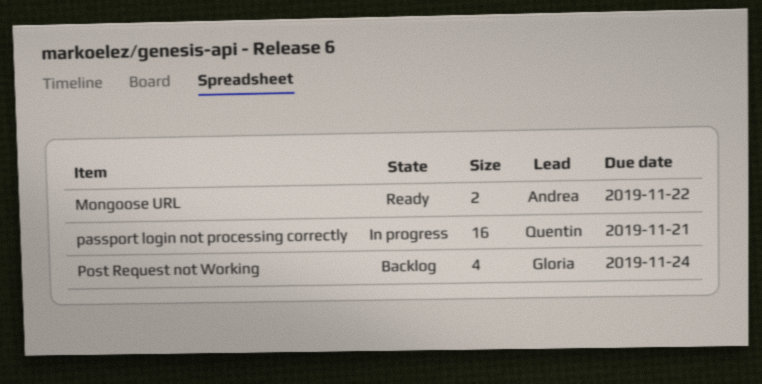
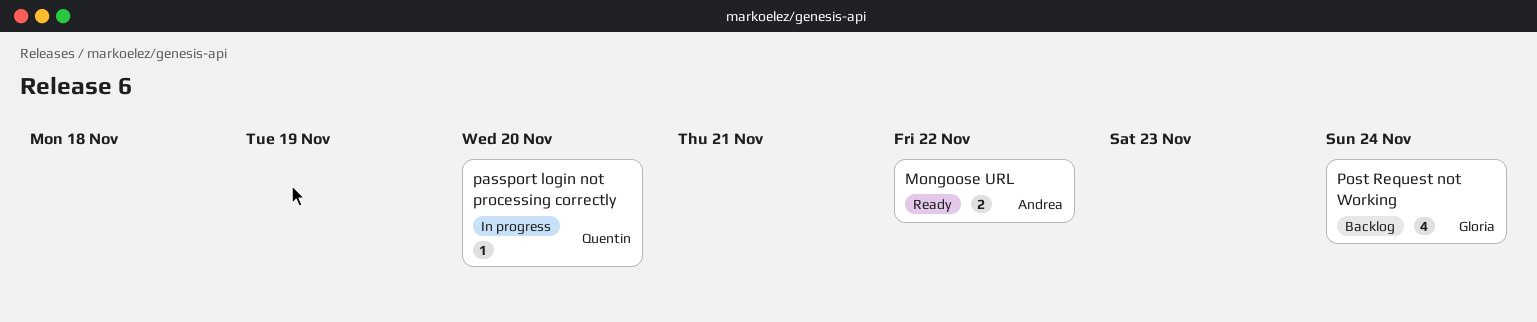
passport login not processing correctly, estimate: 16 -> 1
passport login not processing correctly, due: Nov 21 -> Nov 20

